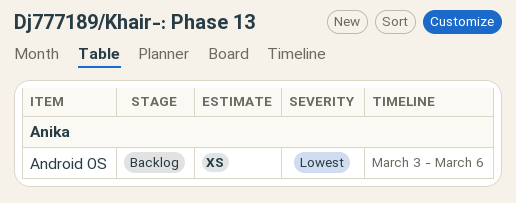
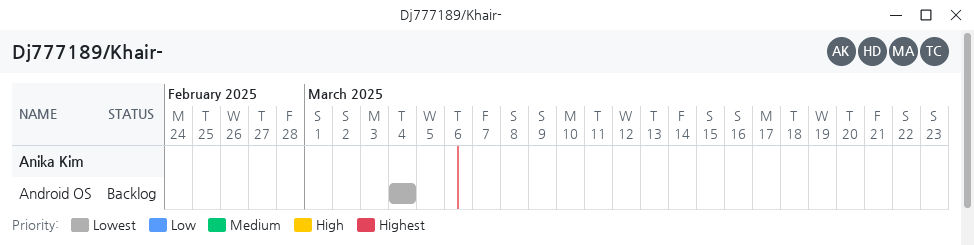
Android OS, start: Mar 3 -> Mar 4
Android OS, due: Mar 6 -> Mar 4

